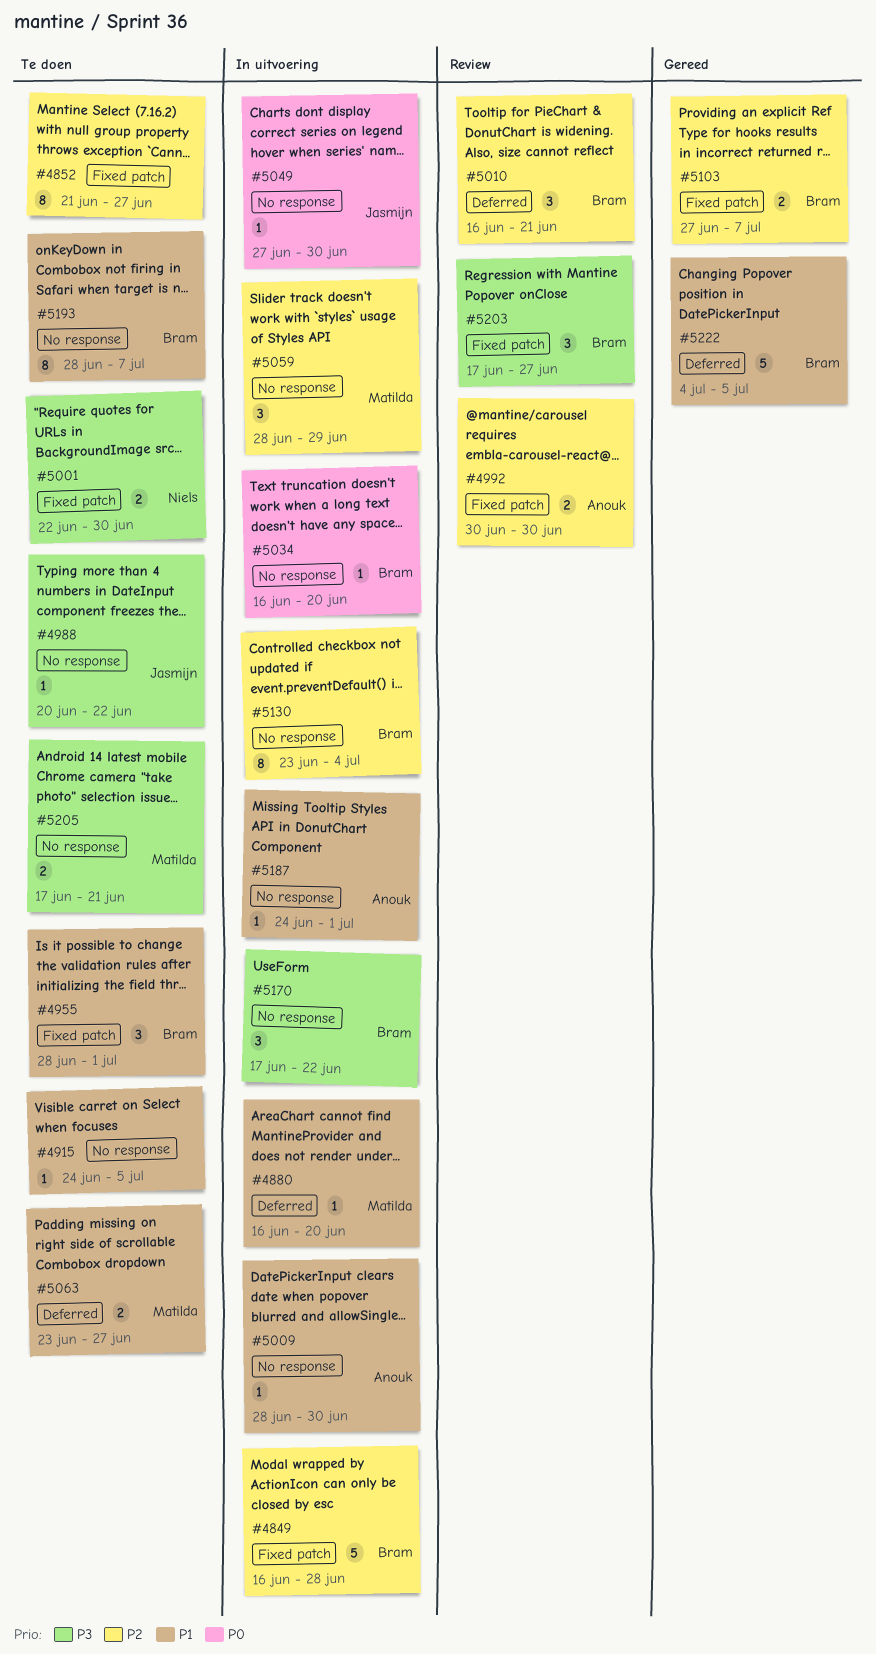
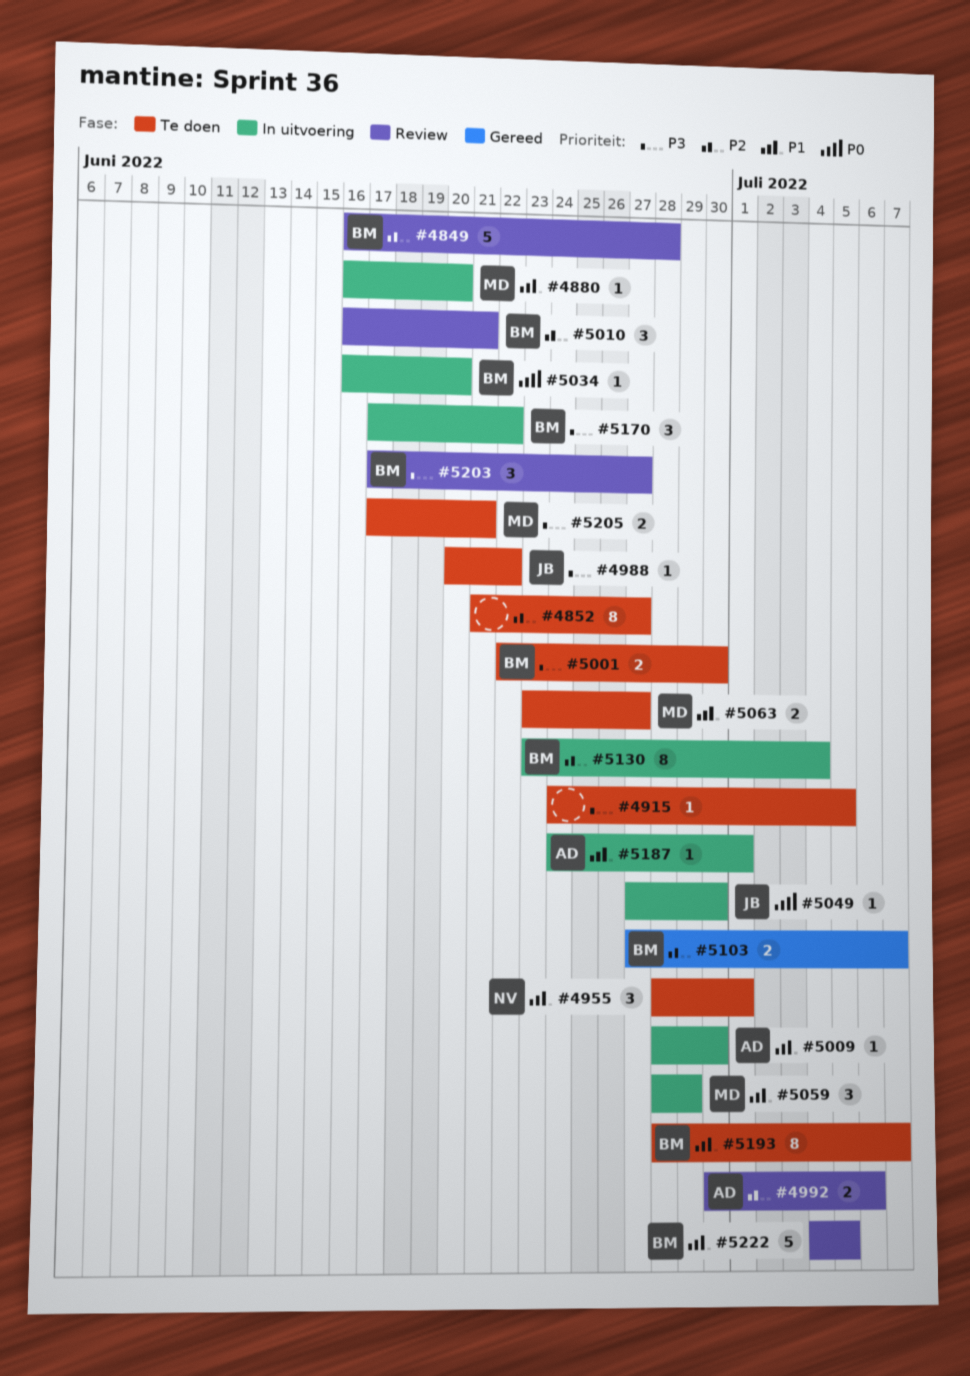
#4849, status: In uitvoering -> Review
#4915, priority: P1 -> P3
#4955, owner: Bram -> Niels
#4992, due: Jun 30 -> Jul 6
#5001, owner: Niels -> Bram
#5059, priority: P2 -> P1
#5222, status: Gereed -> Review

